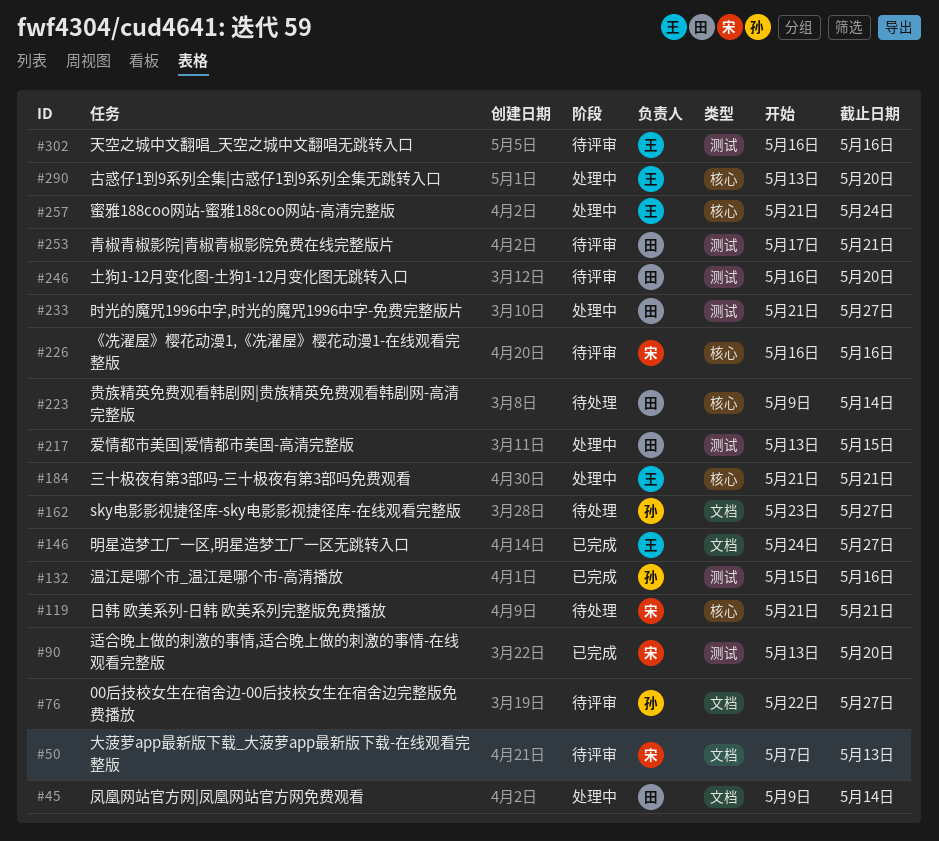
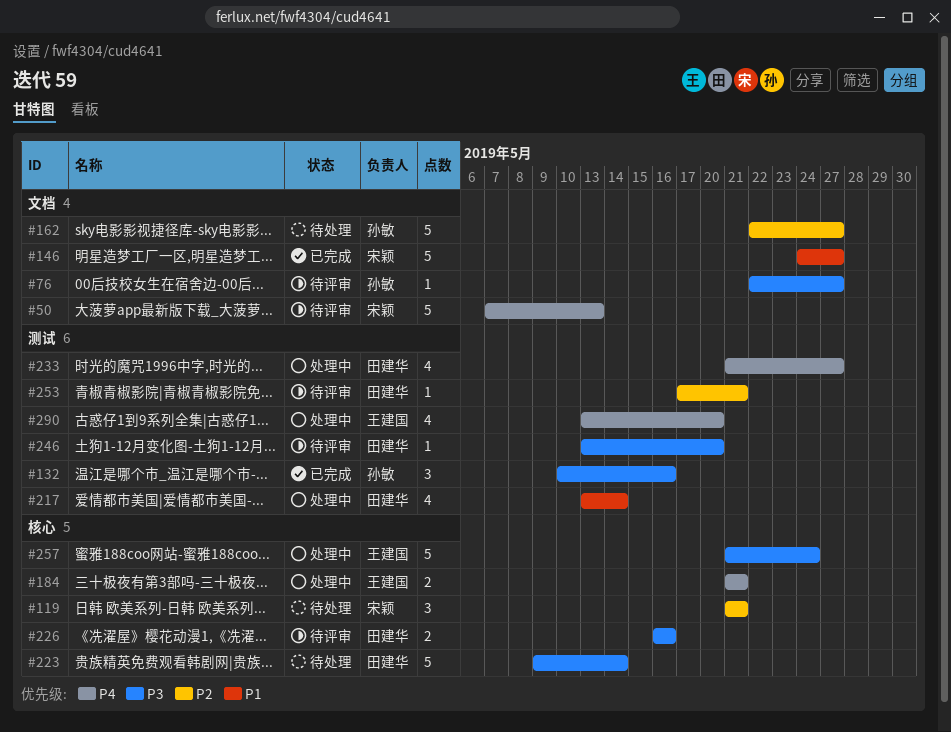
#45: present -> none
#90: present -> none
#132, start: May 15 -> May 10
#146, owner: 王建国 -> 宋颖
#162, start: May 23 -> May 22
#217, due: May 15 -> May 14
#226, owner: 宋颖 -> 田建华
#246, start: May 16 -> May 13
#290, label: 核心 -> 测试
#302: present -> none

